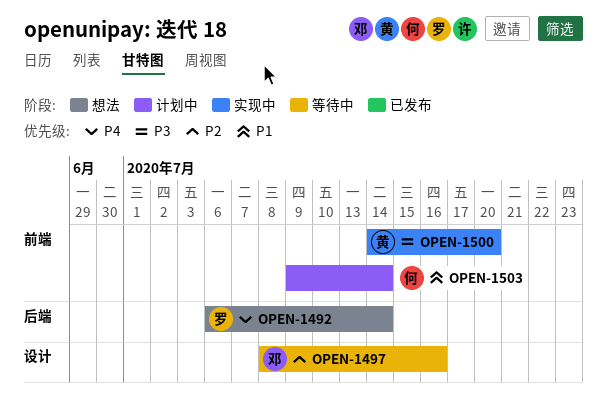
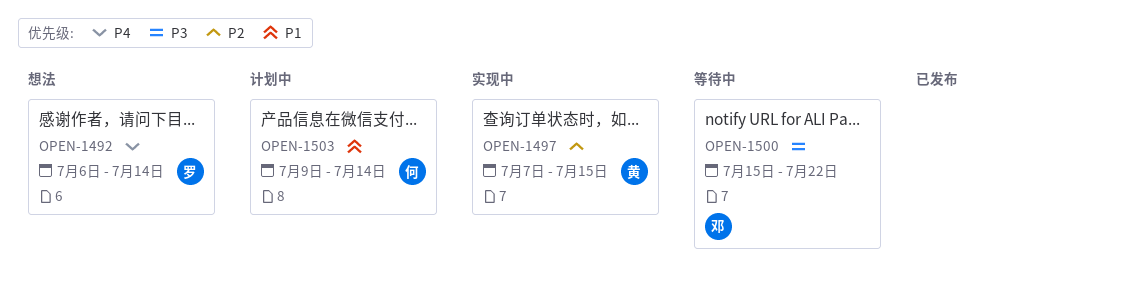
OPEN-1497, status: 等待中 -> 实现中
OPEN-1497, owner: 邓 -> 黄
OPEN-1497, start: Jul 8 -> Jul 7
OPEN-1497, due: Jul 16 -> Jul 15
OPEN-1500, status: 实现中 -> 等待中
OPEN-1500, owner: 黄 -> 邓
OPEN-1500, start: Jul 14 -> Jul 15
OPEN-1500, due: Jul 20 -> Jul 22

